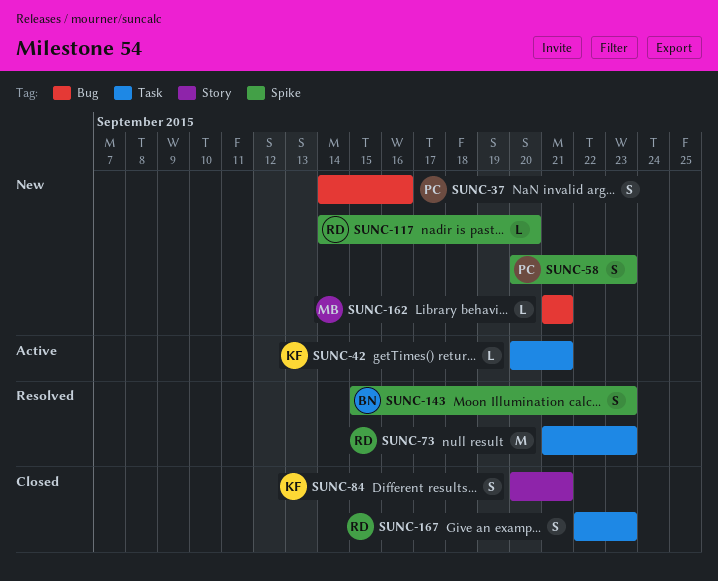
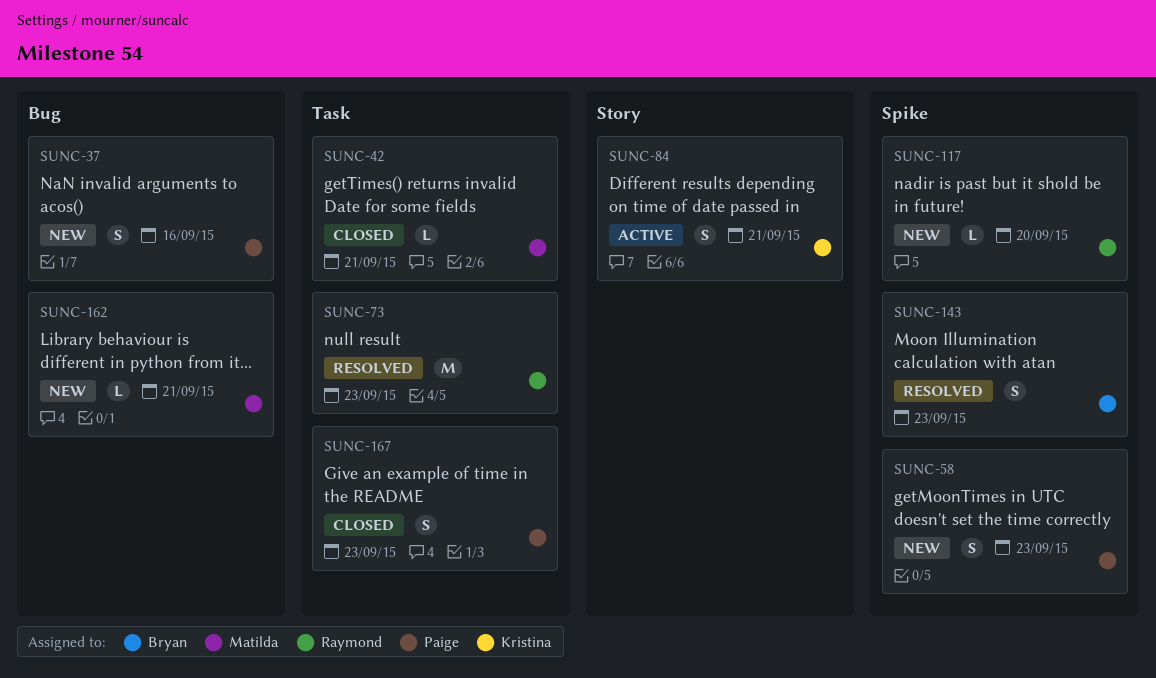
SUNC-42, status: Active -> Closed
SUNC-42, owner: Kristina -> Matilda
SUNC-84, status: Closed -> Active
SUNC-167, owner: Raymond -> Paige

